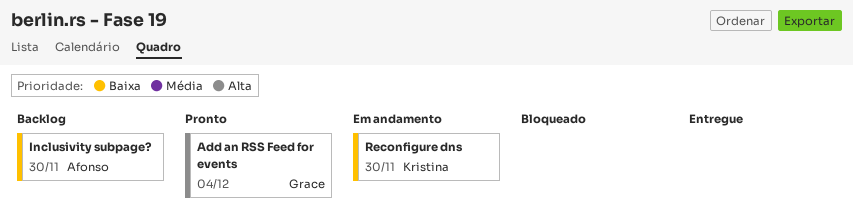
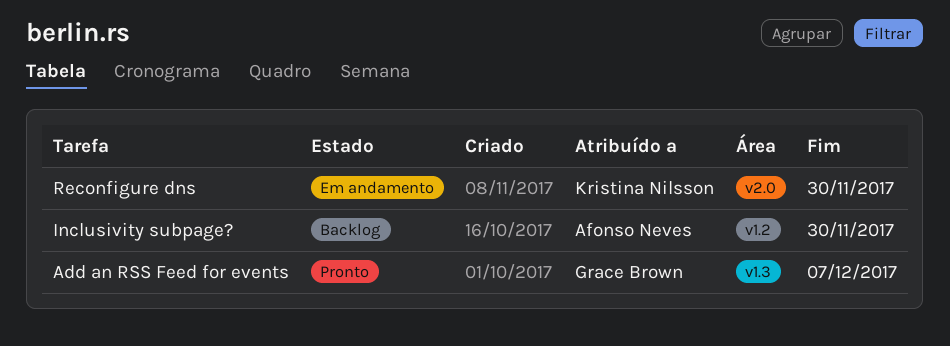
Add an RSS Feed for events, due: Dec 4 -> Dec 7

